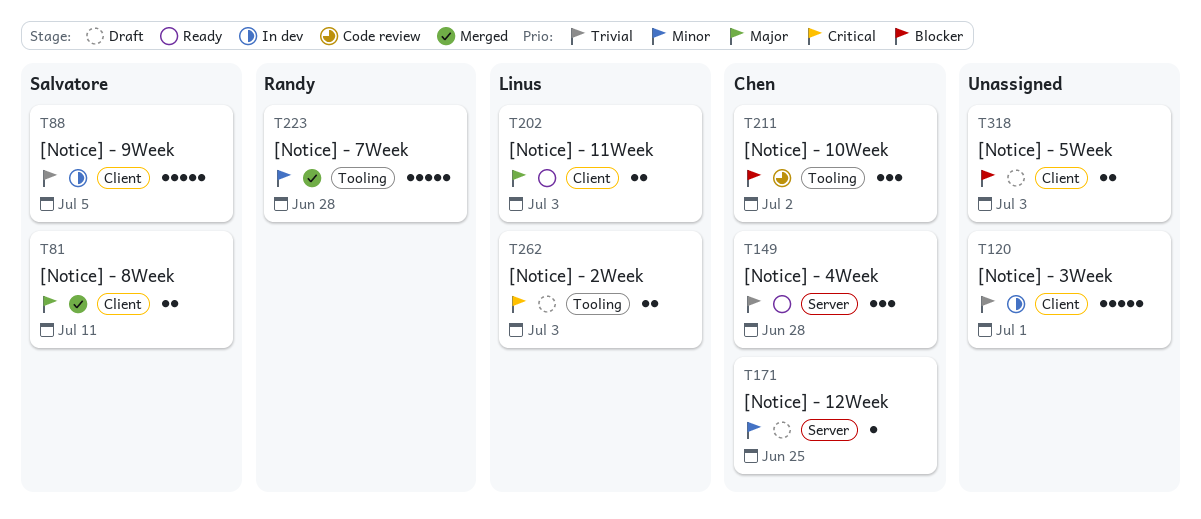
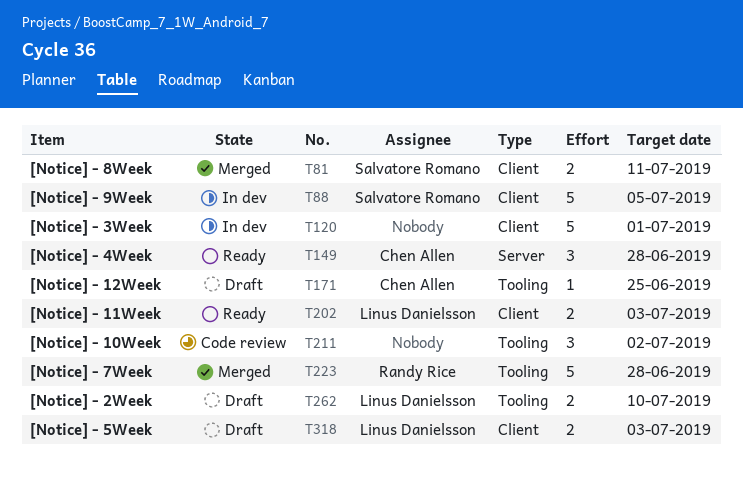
T171, label: Server -> Tooling
T211, owner: Chen Allen -> none
T262, due: Jul 3 -> Jul 10
T318, owner: none -> Linus Danielsson

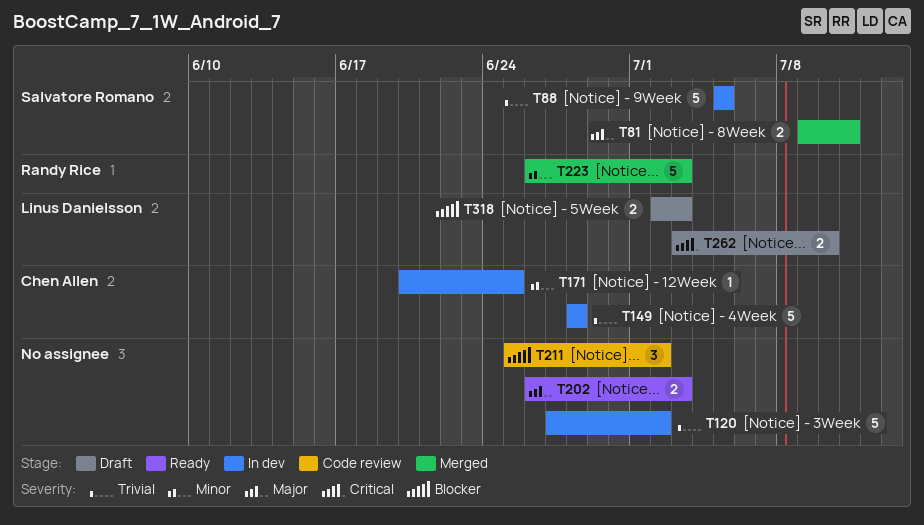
T120, due: Jul 1 -> Jul 2
T149, status: Ready -> In dev
T149, estimate: 3 -> 5
T171, status: Draft -> In dev
T202, owner: Linus Danielsson -> none
T223, due: Jun 28 -> Jul 3

